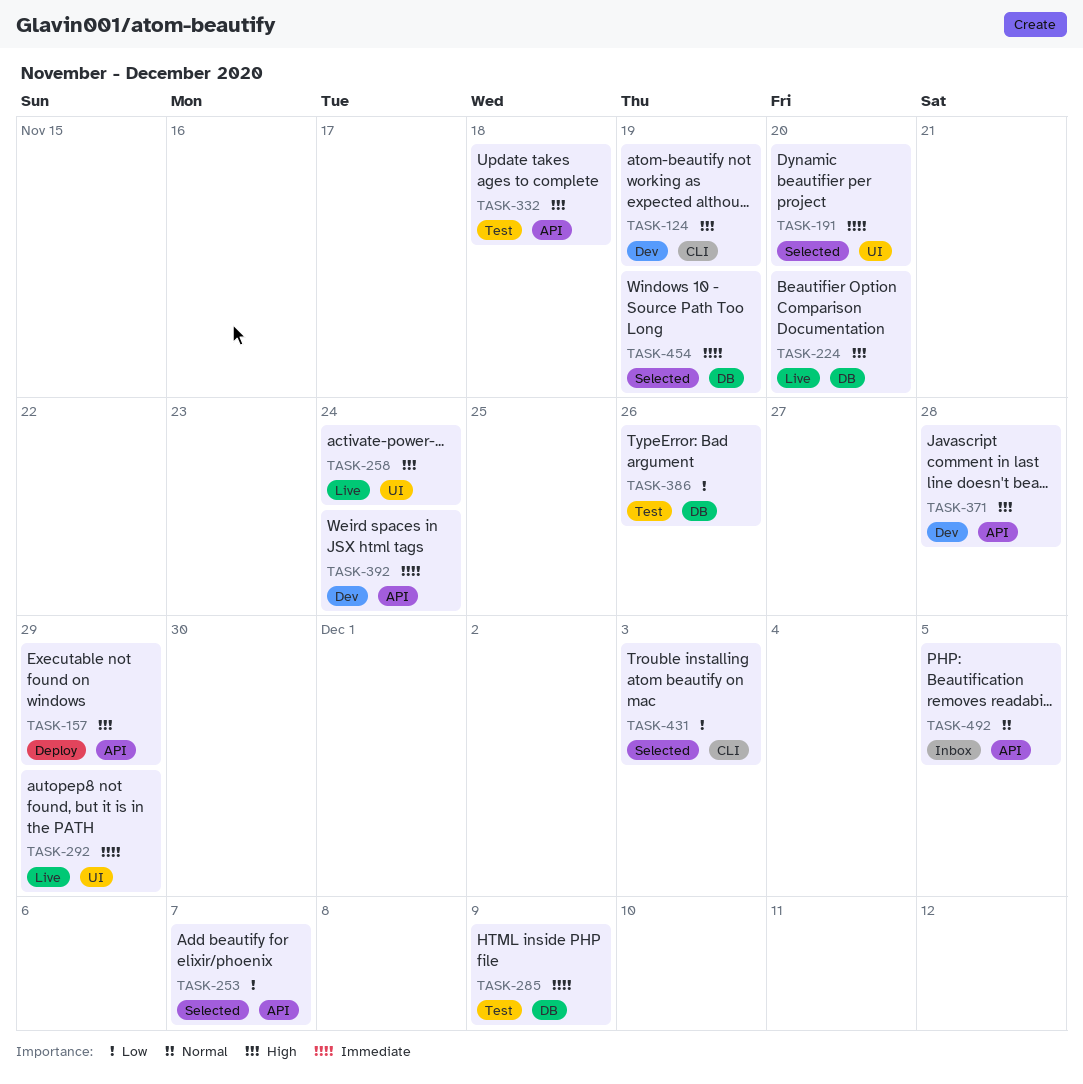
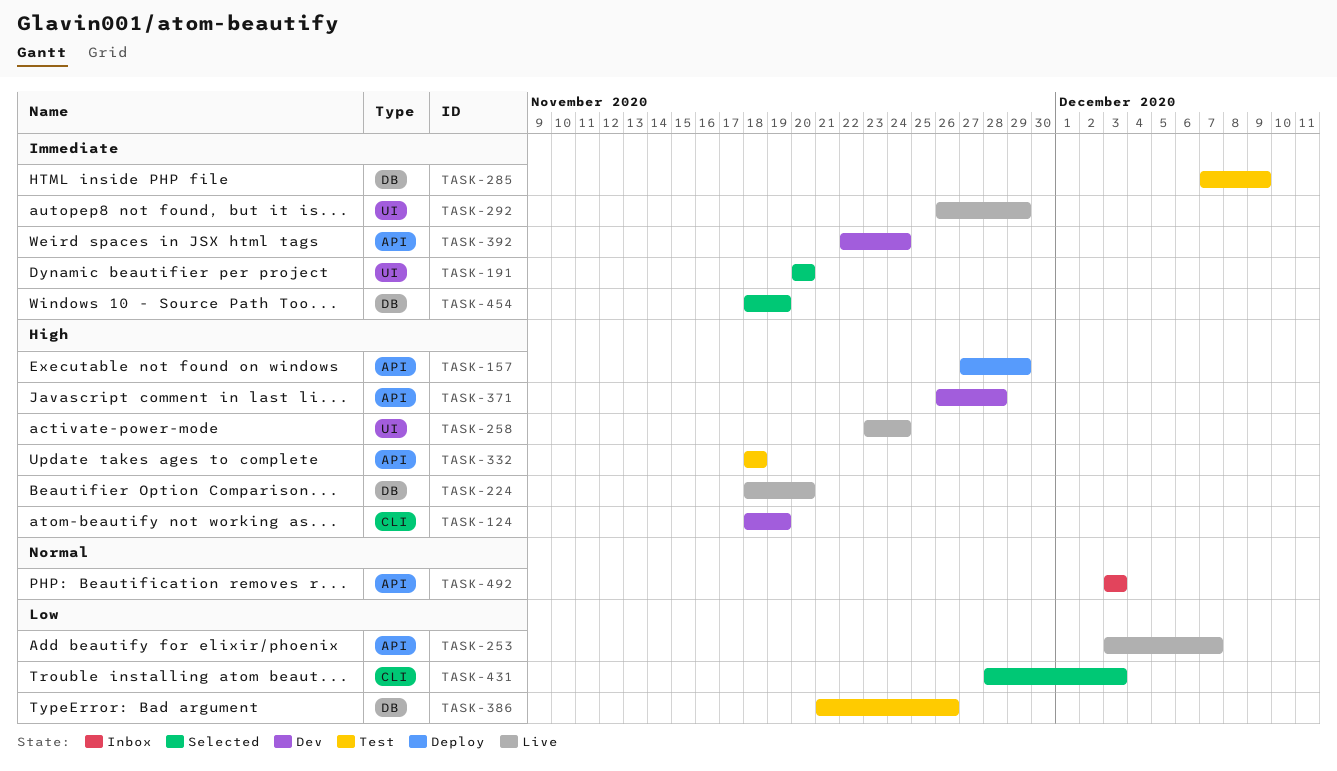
TASK-253, status: Selected -> Live
TASK-492, due: Dec 5 -> Dec 3

